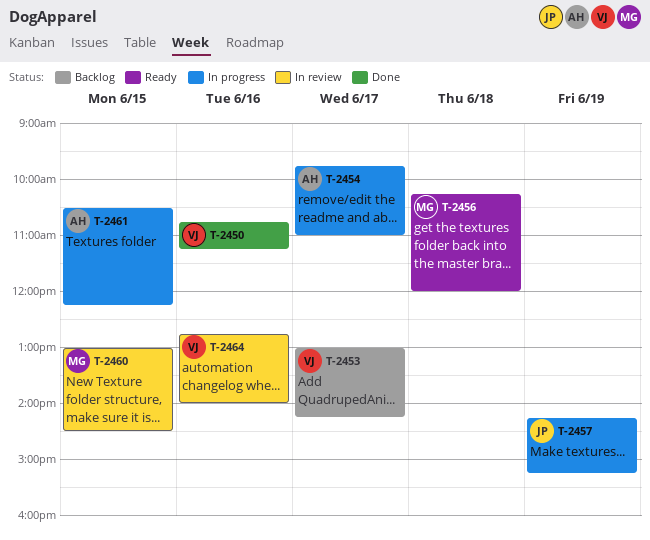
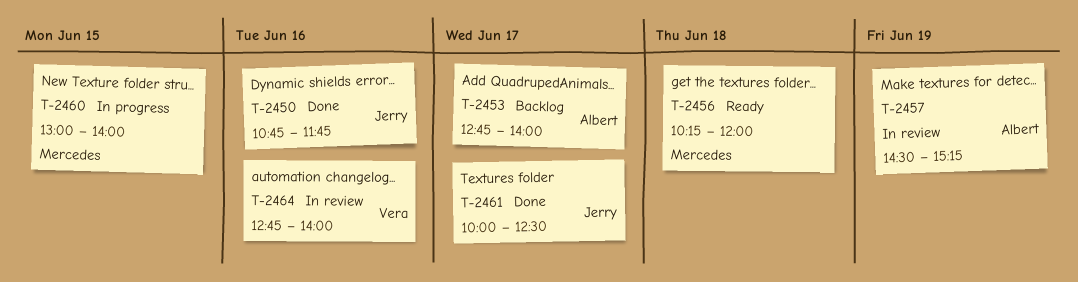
T-2450, owner: Vera -> Jerry
T-2450, ends: 11:15 -> 11:45
T-2453, owner: Vera -> Albert
T-2453, begins: 13:00 -> 12:45
T-2453, ends: 14:15 -> 14:00
T-2454: present -> none
T-2457, status: In progress -> In review
T-2457, owner: Jerry -> Albert
T-2457, begins: 14:15 -> 14:30
T-2460, status: In review -> In progress
T-2460, ends: 14:30 -> 14:00
T-2461, status: In progress -> Done
T-2461, owner: Albert -> Jerry
T-2461, day: Jun 15 -> Jun 17
T-2461, begins: 10:30 -> 10:00
T-2461, ends: 12:15 -> 12:30

